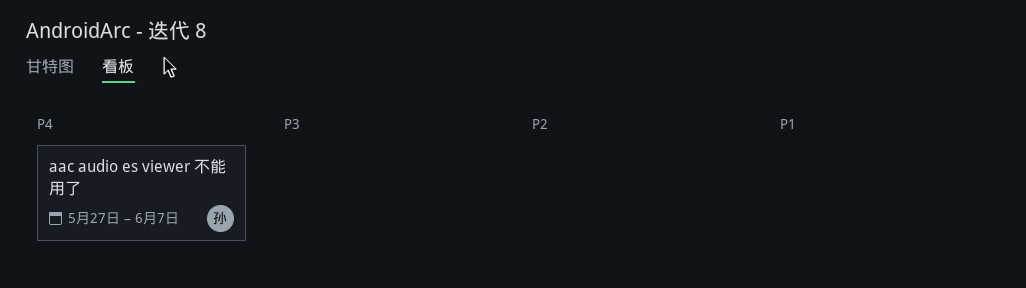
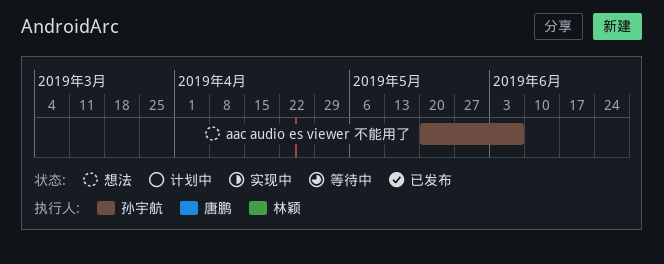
aac audio es viewer 不能用了, start: May 27 -> May 20

